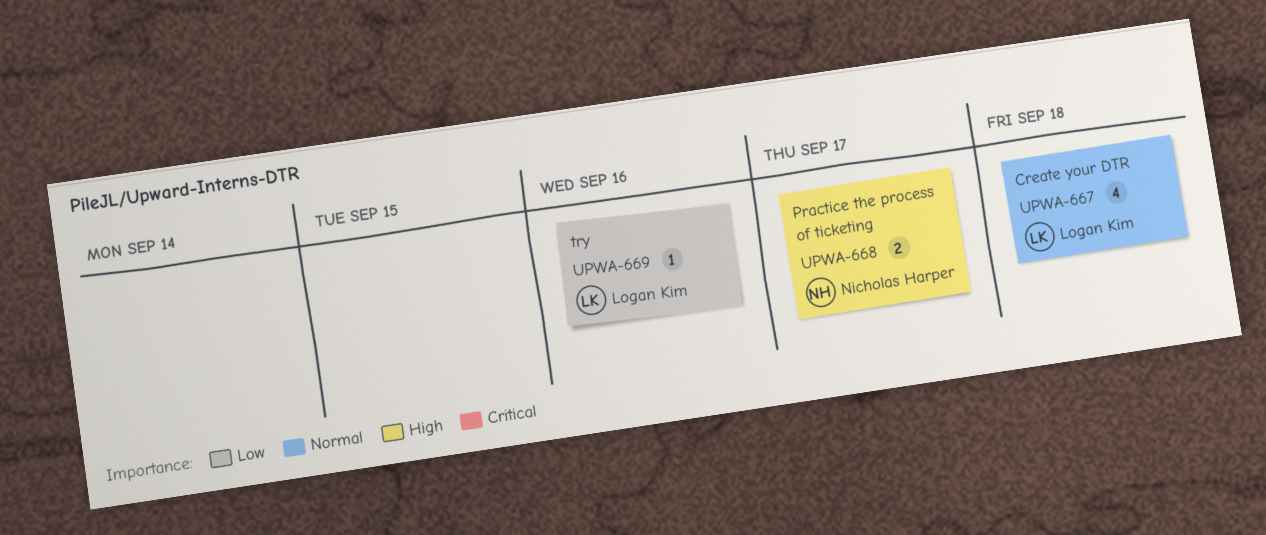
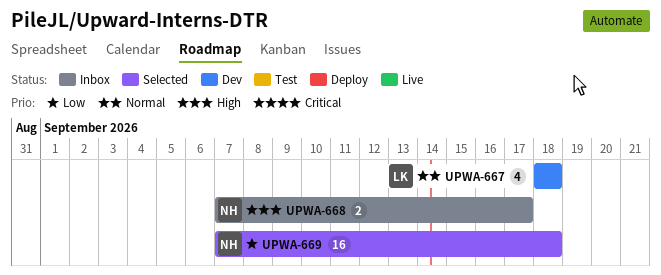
UPWA-669, owner: Logan Kim -> Nicholas Harper
UPWA-669, estimate: 1 -> 16
UPWA-669, due: Sep 16 -> Sep 18

